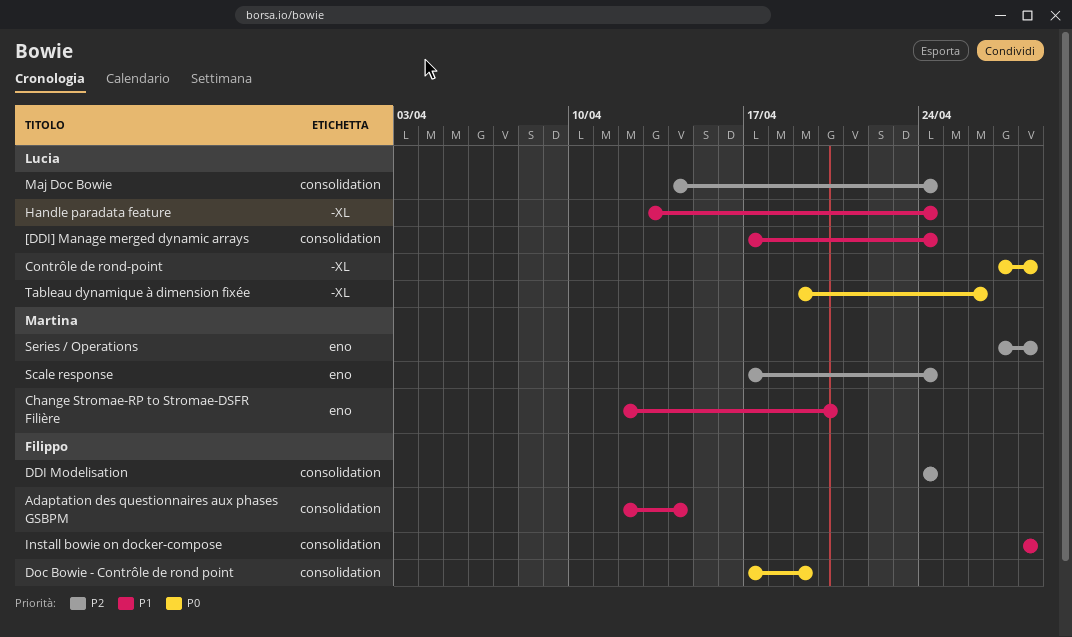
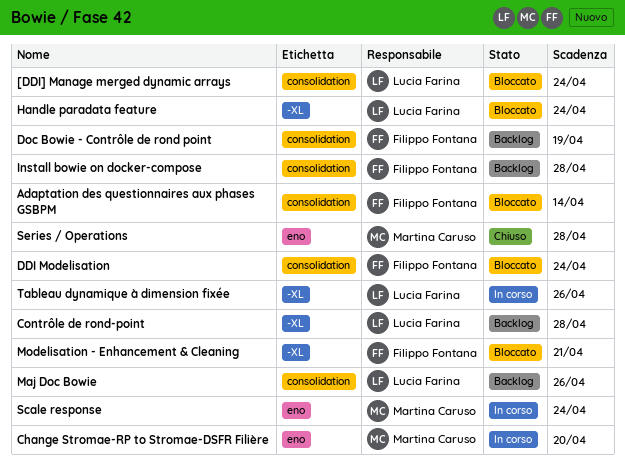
Maj Doc Bowie, due: Apr 24 -> Apr 26
Modelisation - Enhancement & Cleaning: none -> present

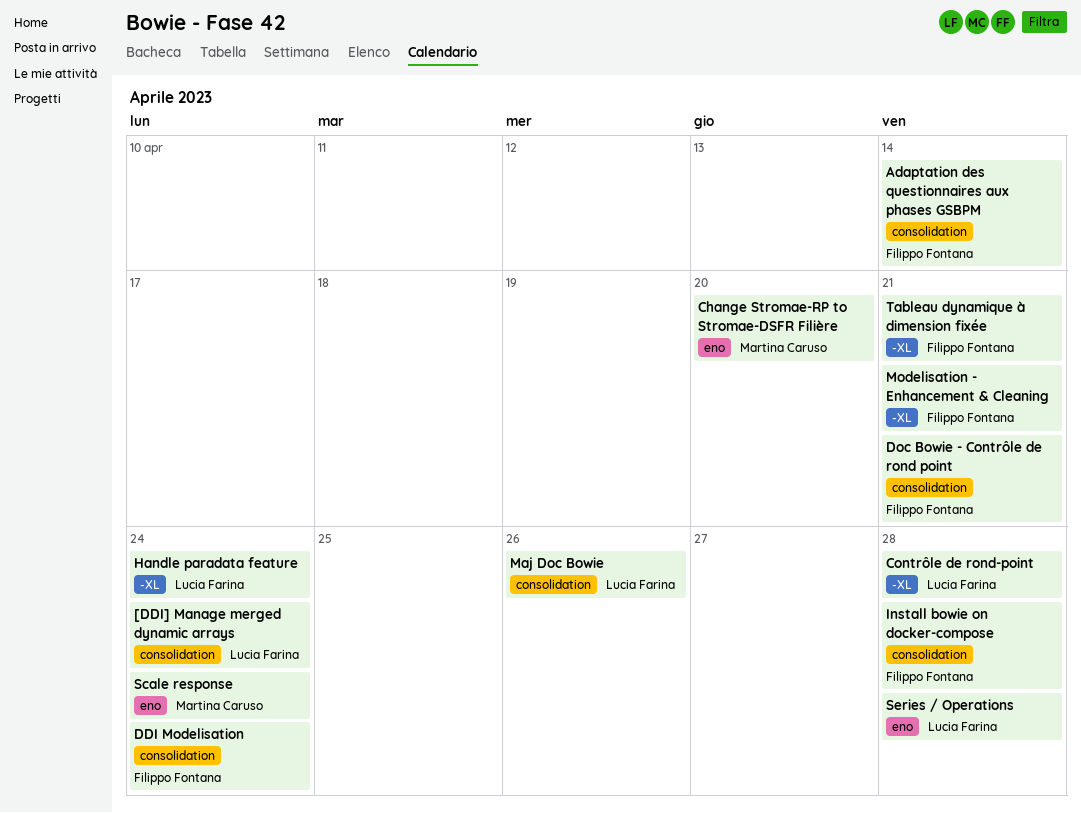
Doc Bowie - Contrôle de rond point, due: Apr 19 -> Apr 21
Series / Operations, owner: Martina Caruso -> Lucia Farina
Tableau dynamique à dimension fixée, owner: Lucia Farina -> Filippo Fontana
Tableau dynamique à dimension fixée, due: Apr 26 -> Apr 21

